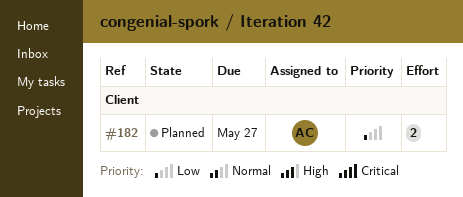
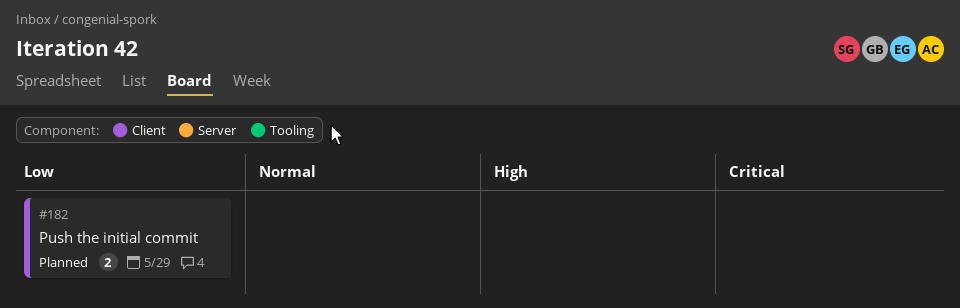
#182, due: May 27 -> May 29

